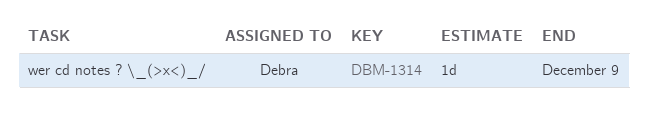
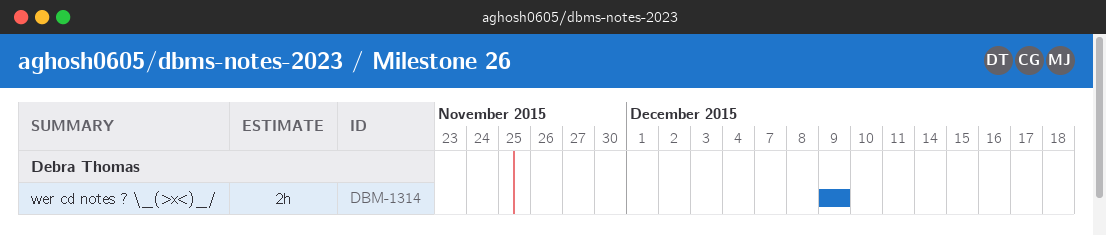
DBM-1314, estimate: 1d -> 2h

